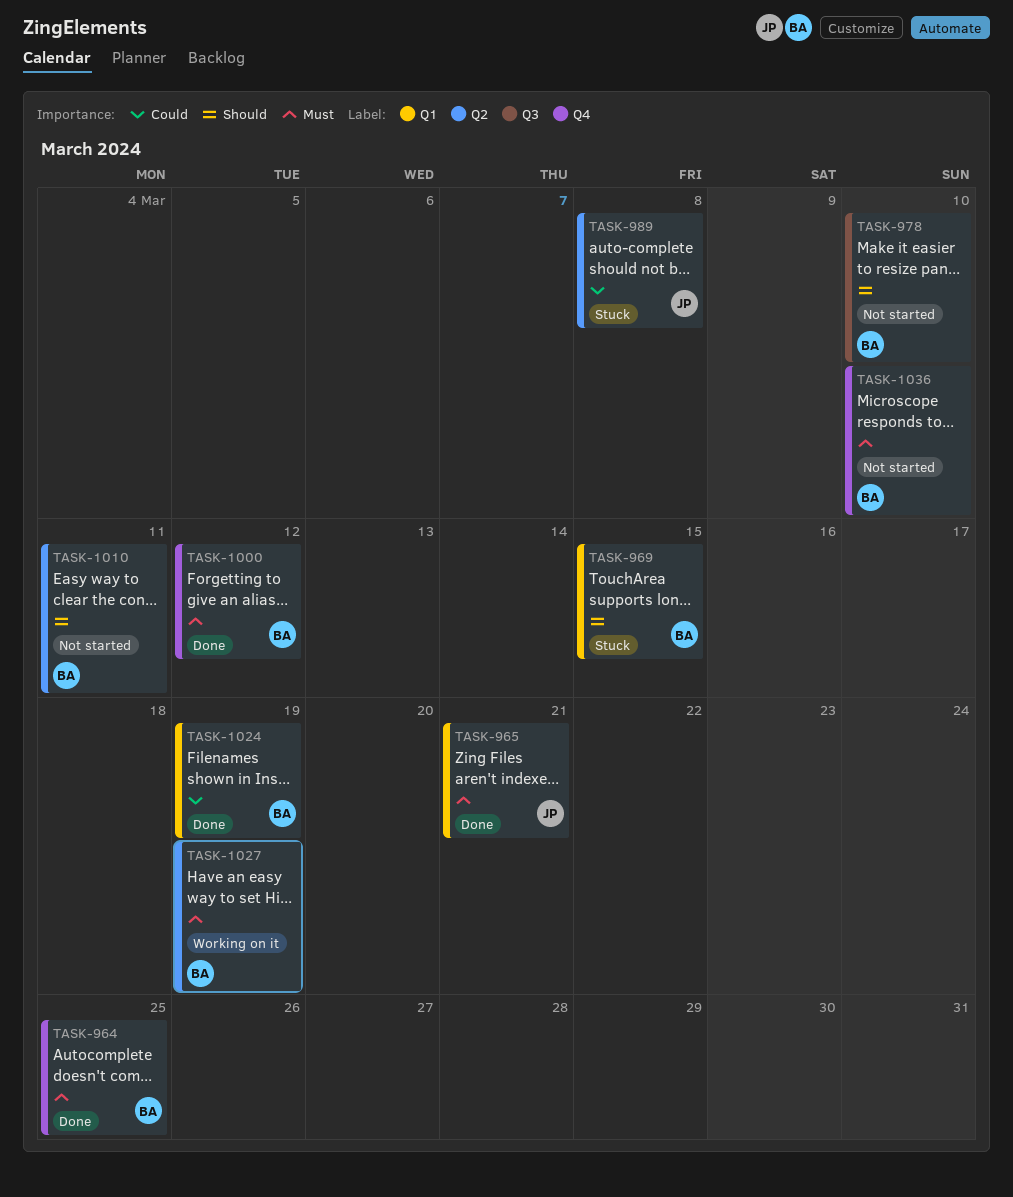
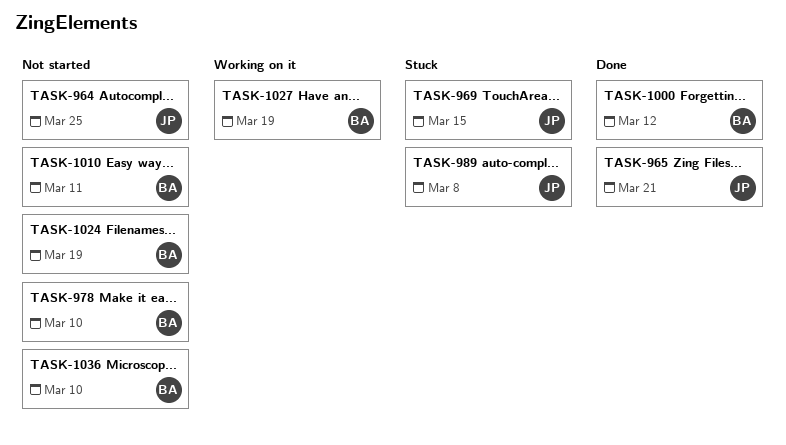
TASK-964, status: Done -> Not started
TASK-964, owner: BA -> JP
TASK-969, owner: BA -> JP
TASK-1024, status: Done -> Not started

